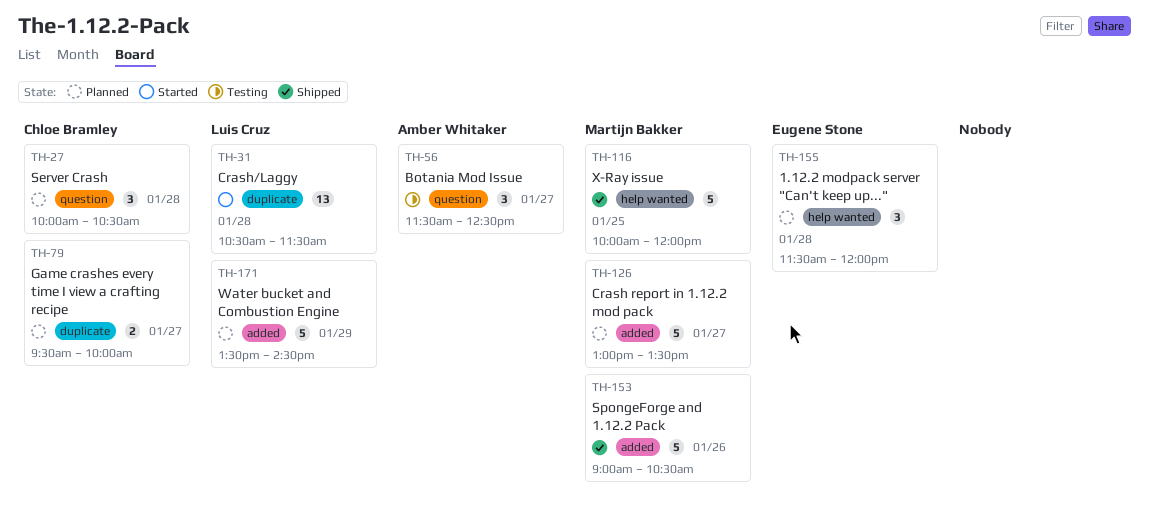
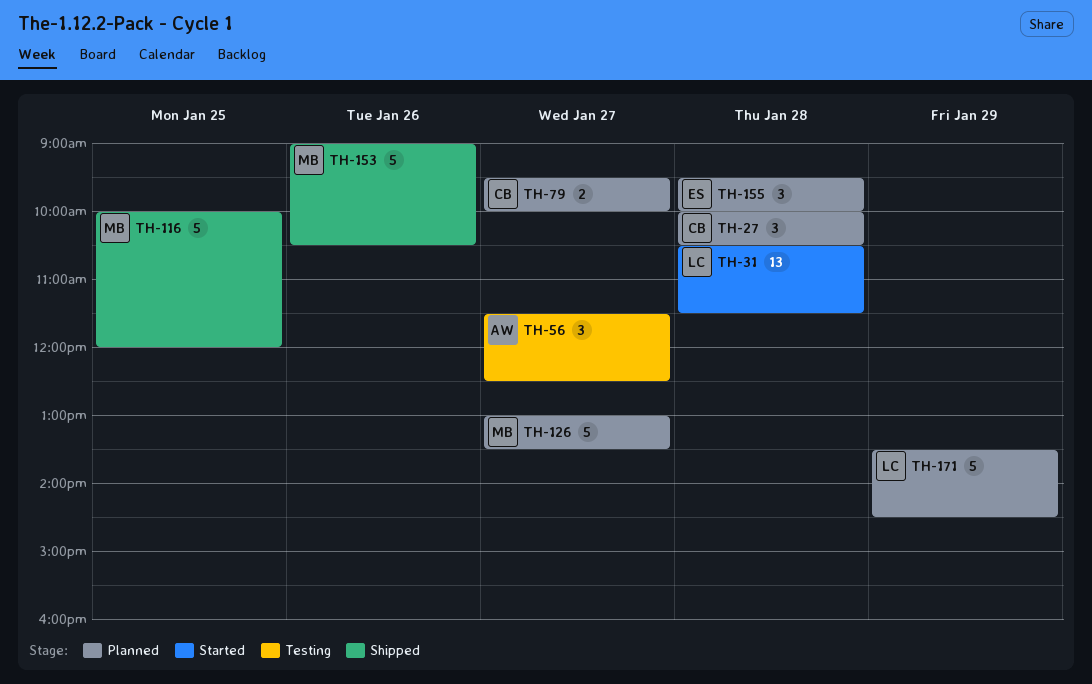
TH-155, begins: 11:30 -> 09:30
TH-155, ends: 12:00 -> 10:00

